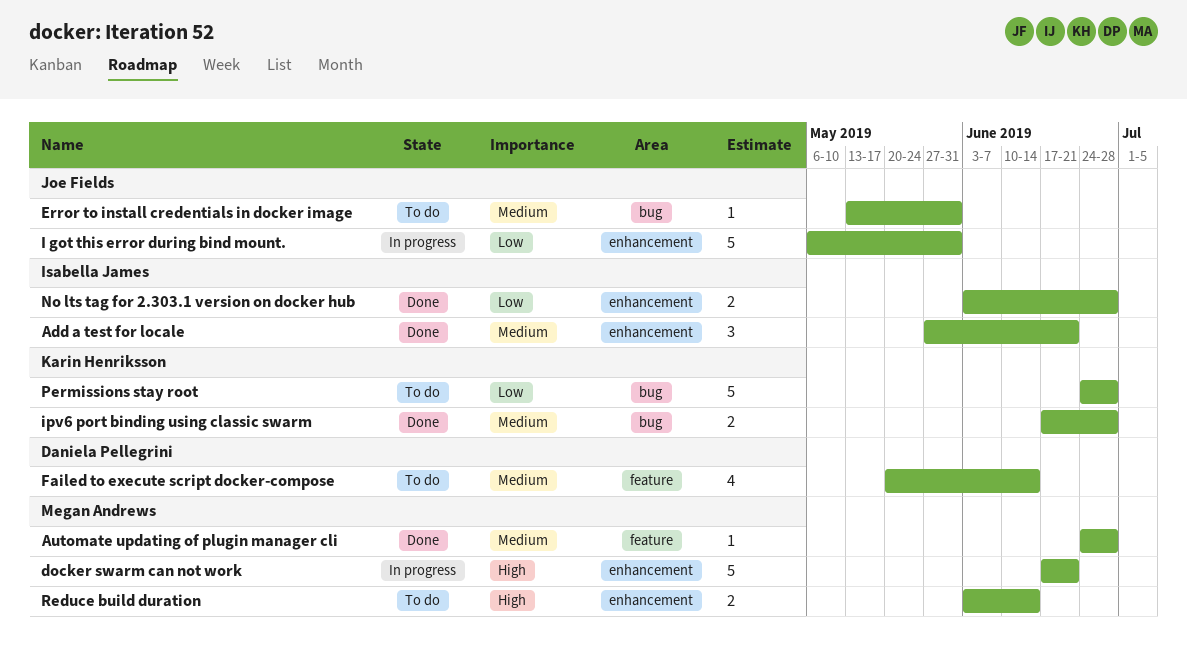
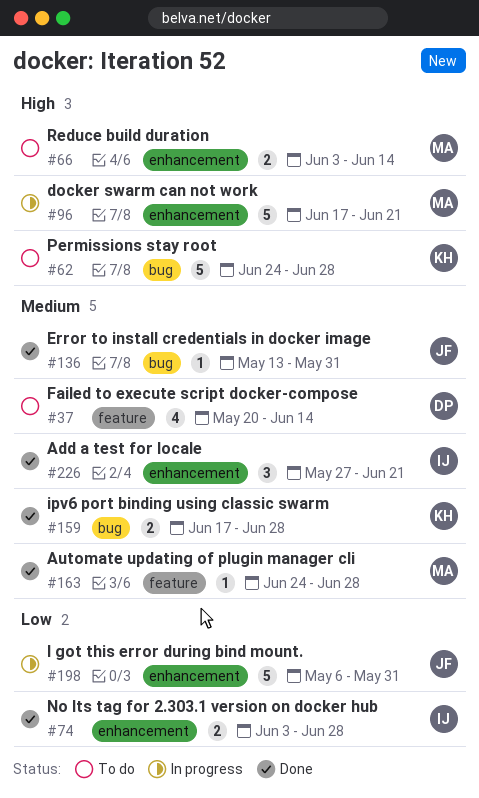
Error to install credentials in docker image, status: To do -> Done
Permissions stay root, priority: Low -> High

